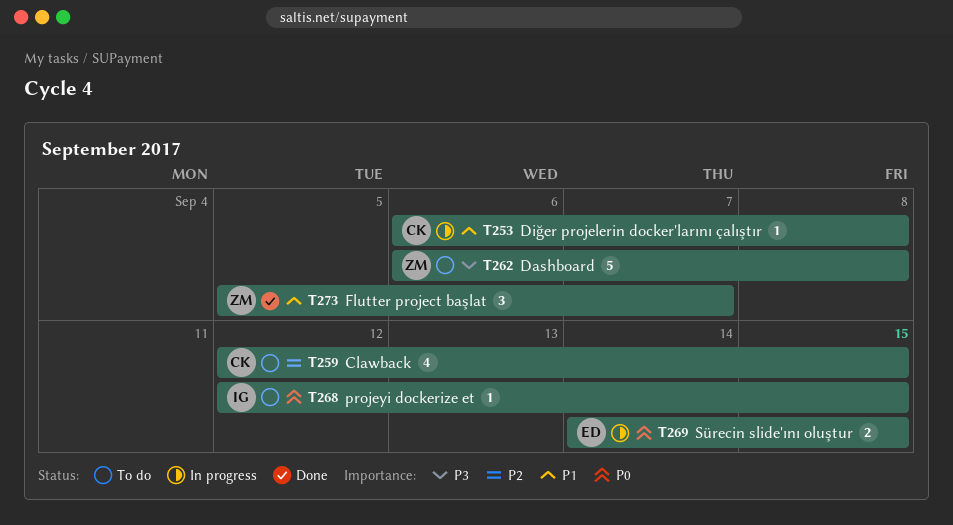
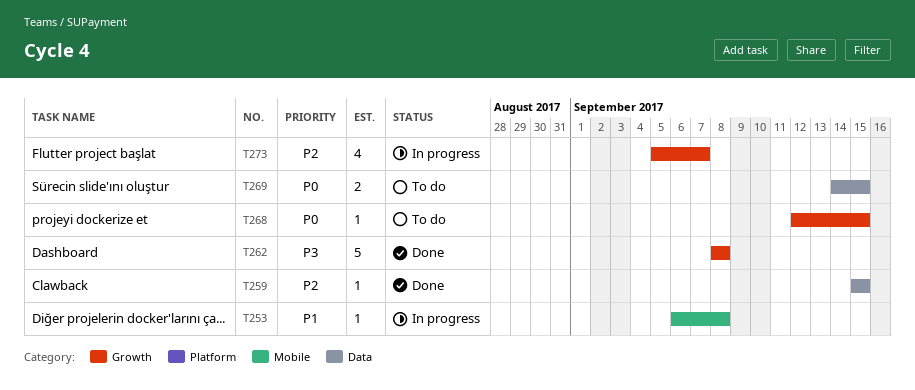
T259, status: To do -> Done
T259, estimate: 4 -> 1
T259, start: Sep 12 -> Sep 15
T262, status: To do -> Done
T262, start: Sep 6 -> Sep 8
T269, status: In progress -> To do
T273, status: Done -> In progress
T273, priority: P1 -> P2
T273, estimate: 3 -> 4

